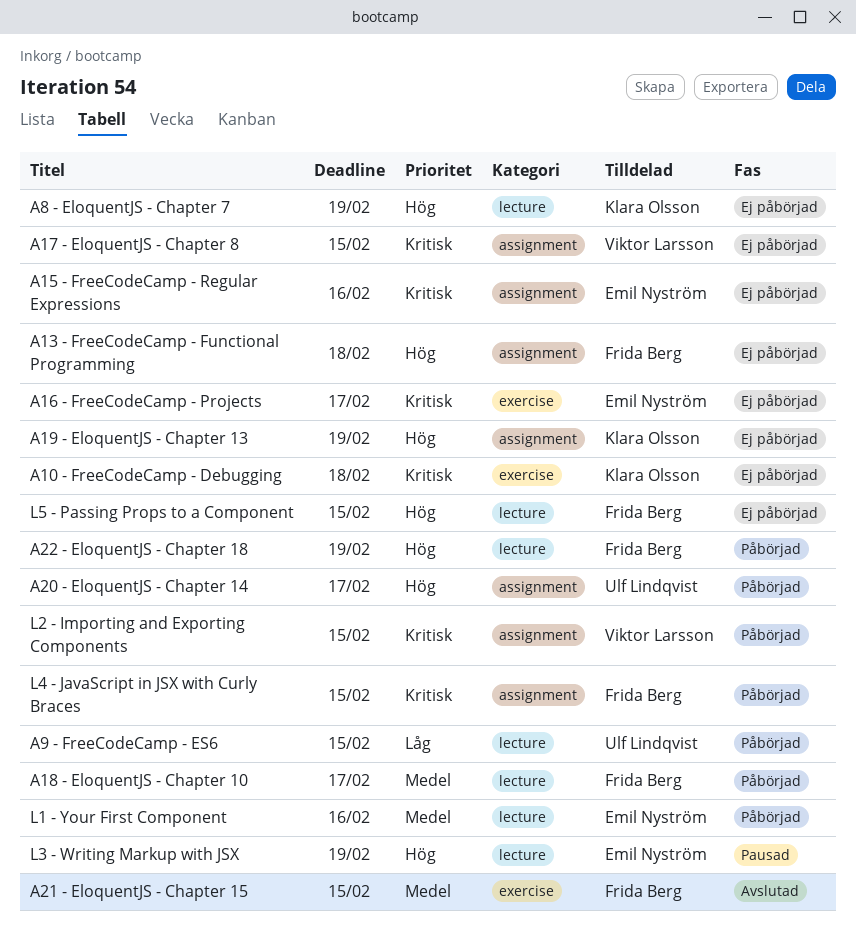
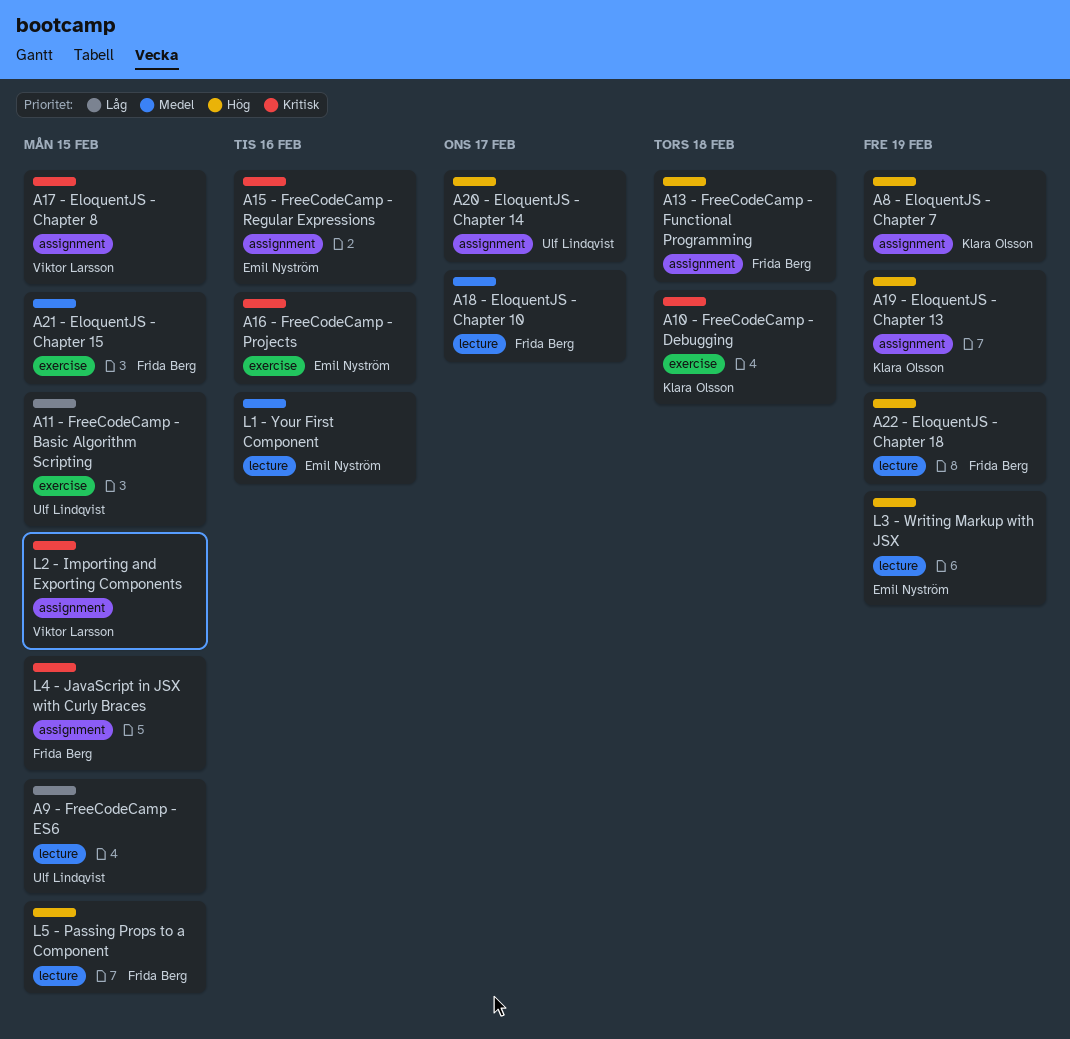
A11 - FreeCodeCamp - Basic Algorithm Scripting: none -> present
A16 - FreeCodeCamp - Projects, due: Feb 17 -> Feb 16
A8 - EloquentJS - Chapter 7, label: lecture -> assignment

